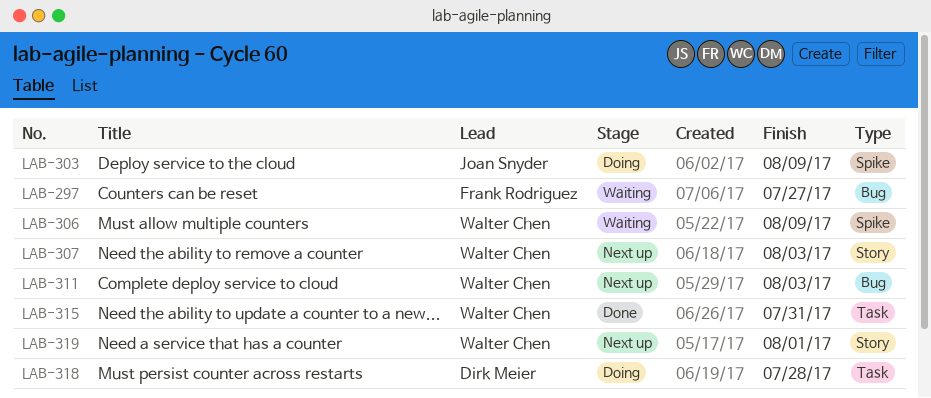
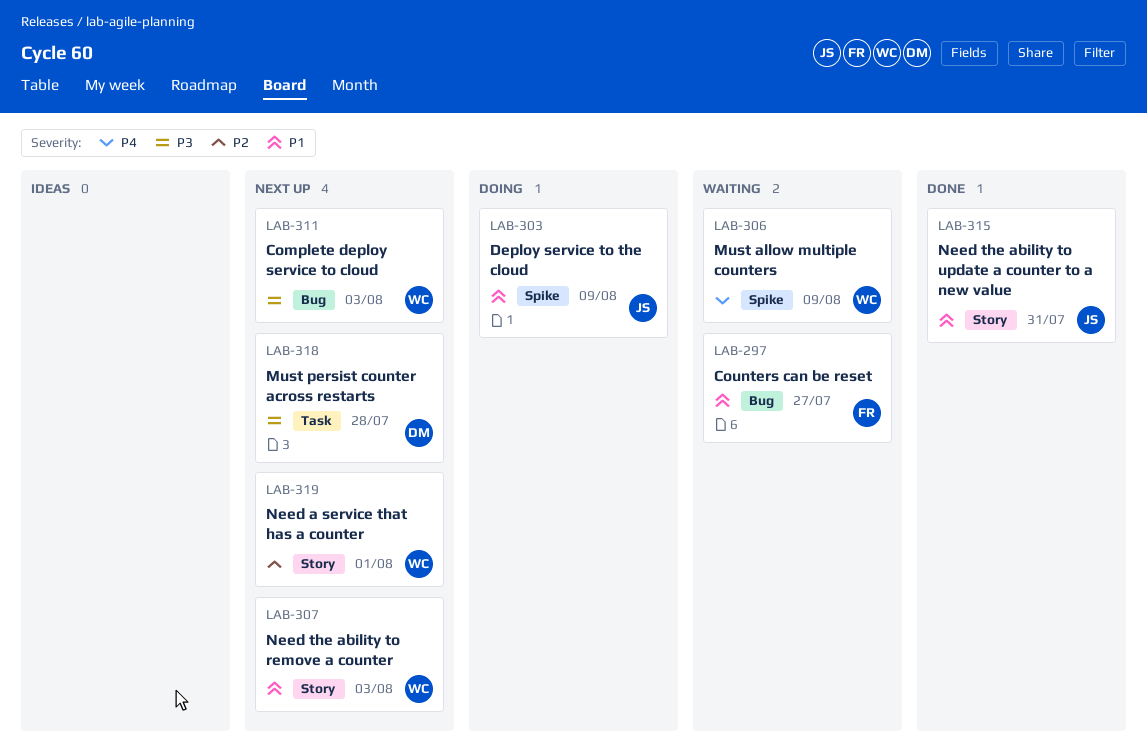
LAB-315, owner: Walter Chen -> Joan Snyder
LAB-315, label: Task -> Story
LAB-318, status: Doing -> Next up

